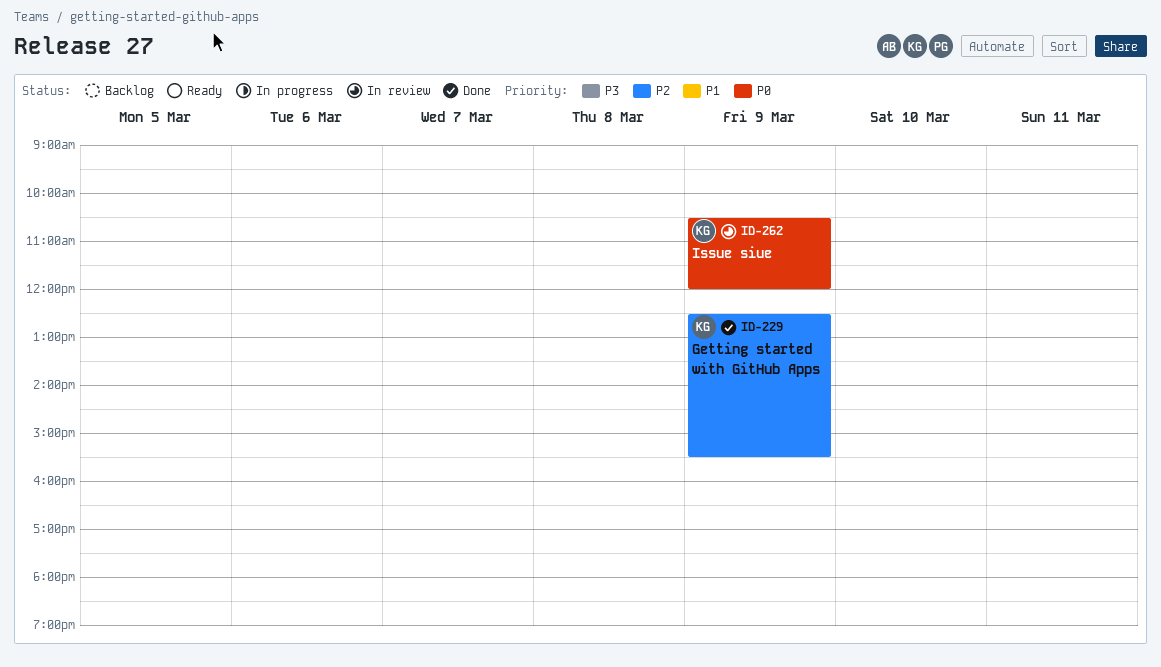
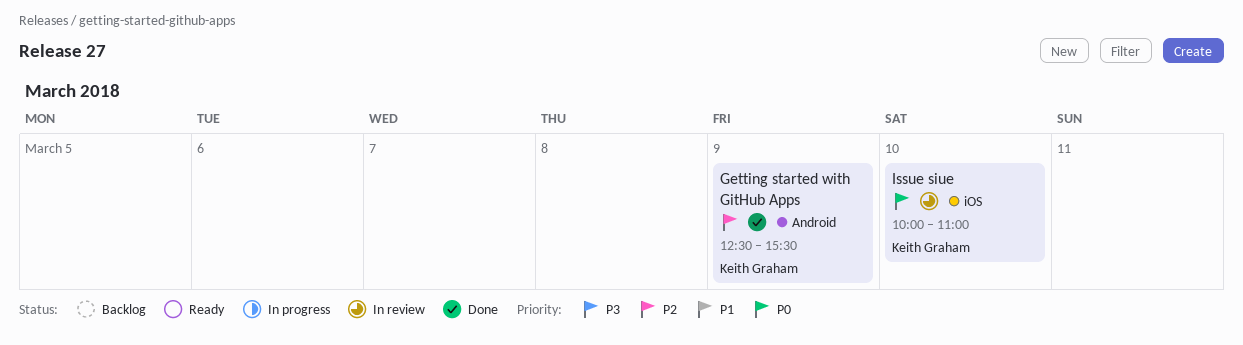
Issue siue, day: Mar 9 -> Mar 10
Issue siue, begins: 10:30 -> 10:00
Issue siue, ends: 12:00 -> 11:00

